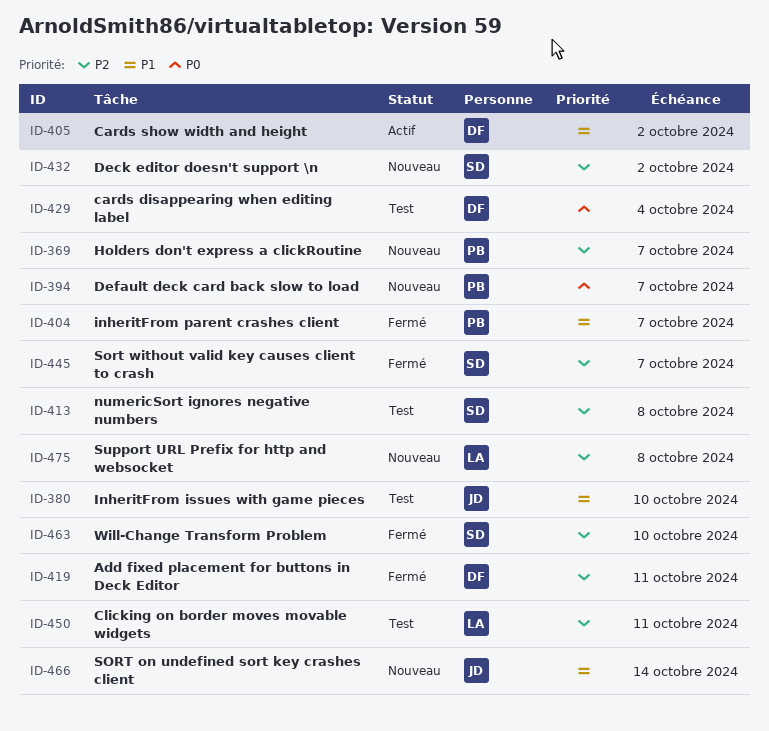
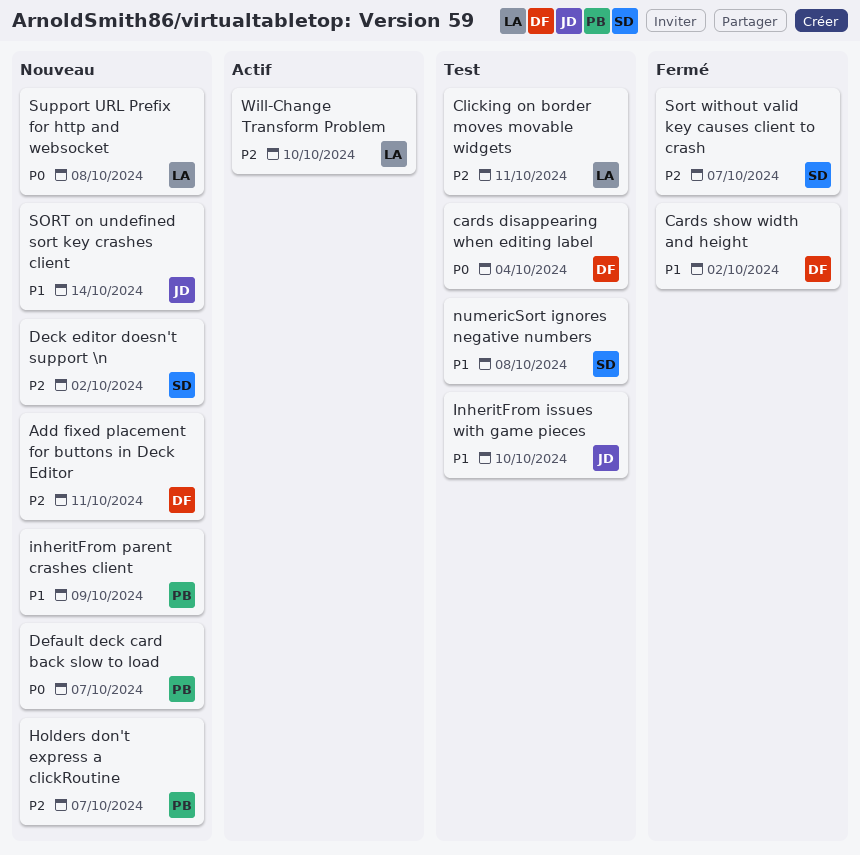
Add fixed placement for buttons in Deck Editor, status: Fermé -> Nouveau
Cards show width and height, status: Actif -> Fermé
inheritFrom parent crashes client, status: Fermé -> Nouveau
inheritFrom parent crashes client, due: Oct 7 -> Oct 9
numericSort ignores negative numbers, priority: P2 -> P1
Support URL Prefix for http and websocket, priority: P2 -> P0
Will-Change Transform Problem, status: Fermé -> Actif
Will-Change Transform Problem, owner: SD -> LA

